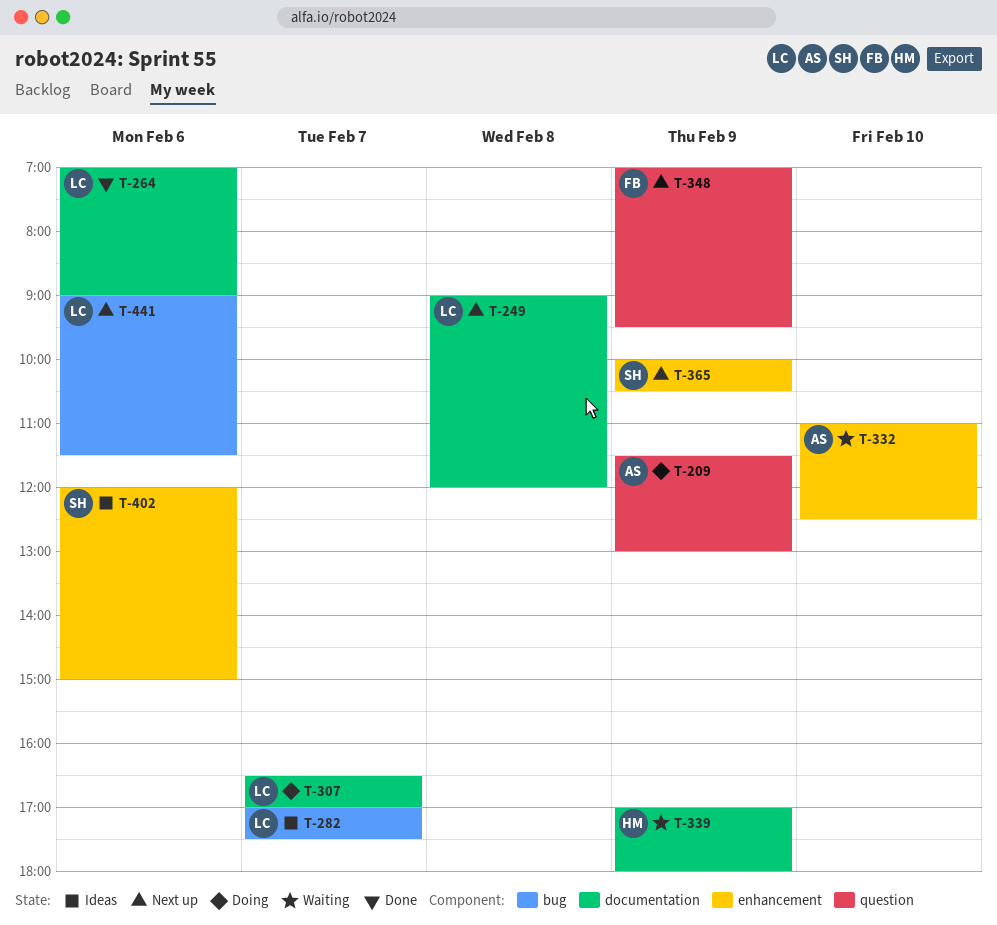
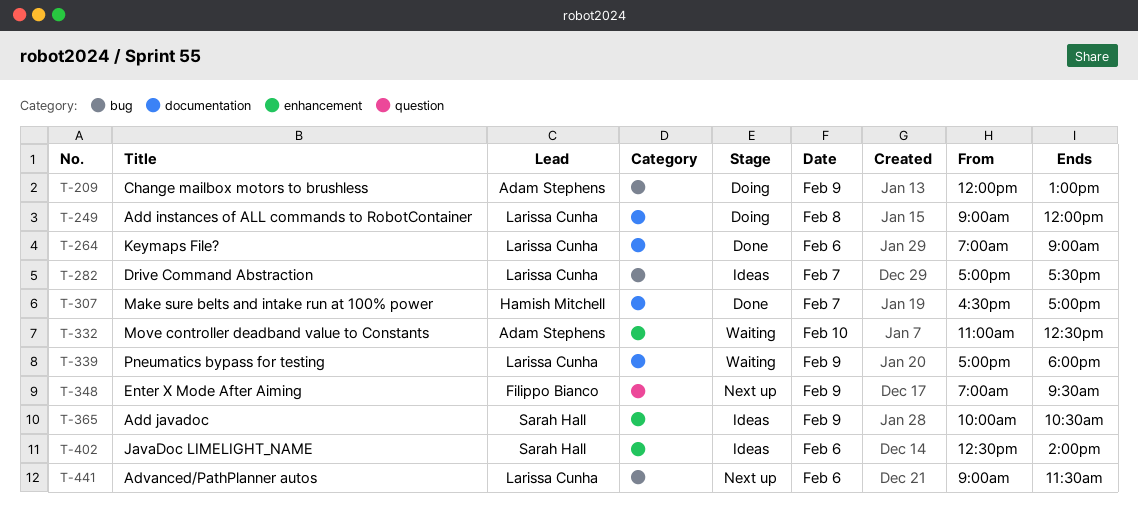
T-209, label: question -> bug
T-209, begins: 11:30 -> 12:00
T-249, status: Next up -> Doing
T-307, status: Doing -> Done
T-307, owner: Larissa Cunha -> Hamish Mitchell
T-339, owner: Hamish Mitchell -> Larissa Cunha
T-365, status: Next up -> Ideas
T-402, begins: 12:00 -> 12:30
T-402, ends: 15:00 -> 14:00

